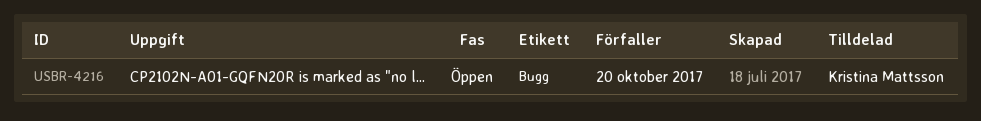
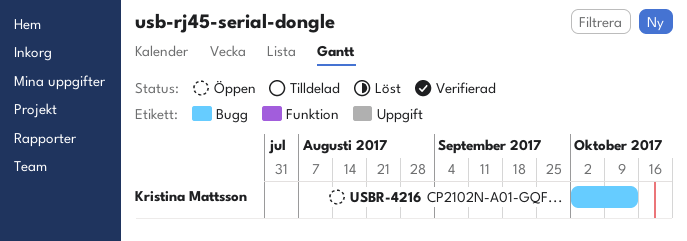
USBR-4216, due: Oct 20 -> Oct 13

